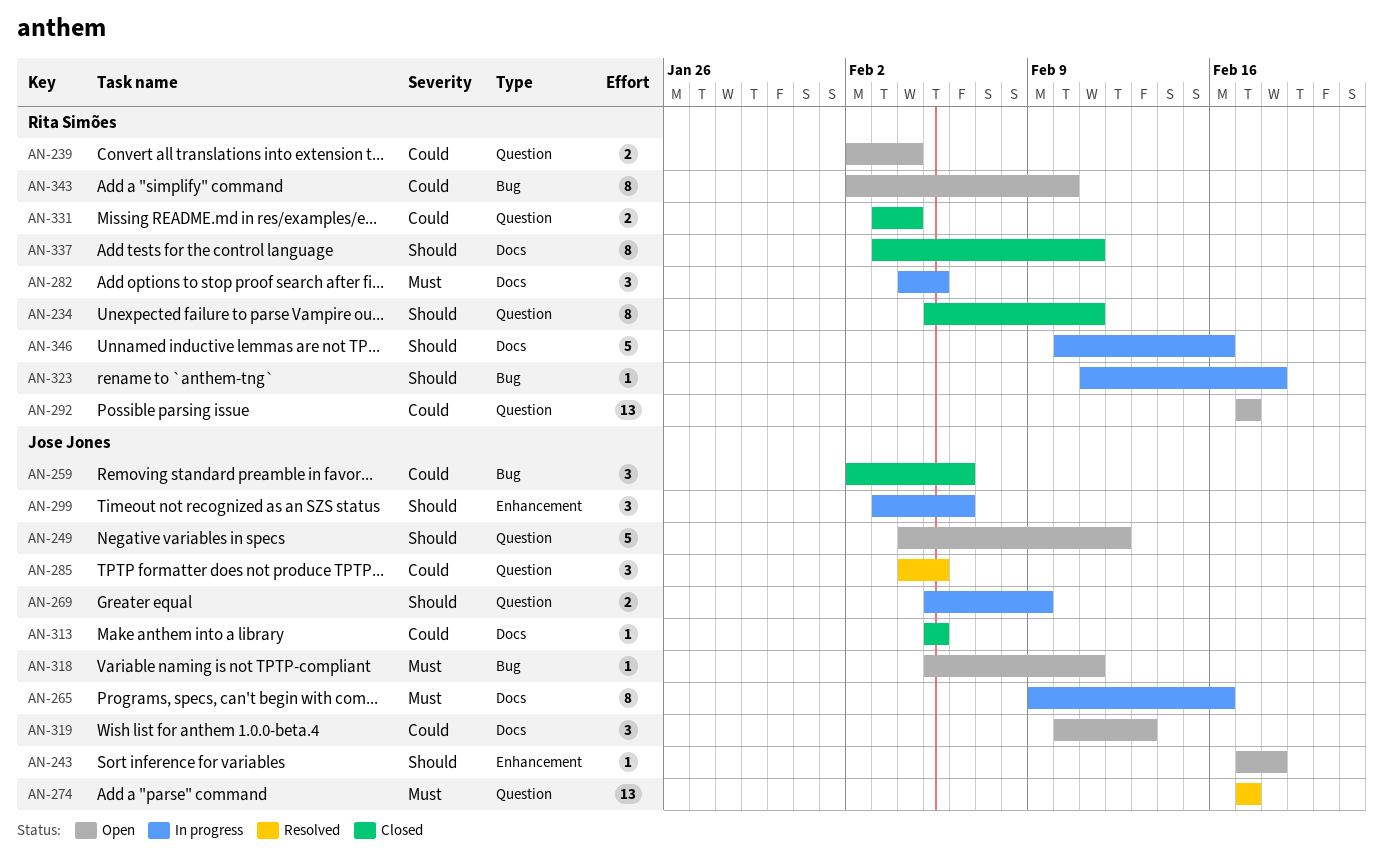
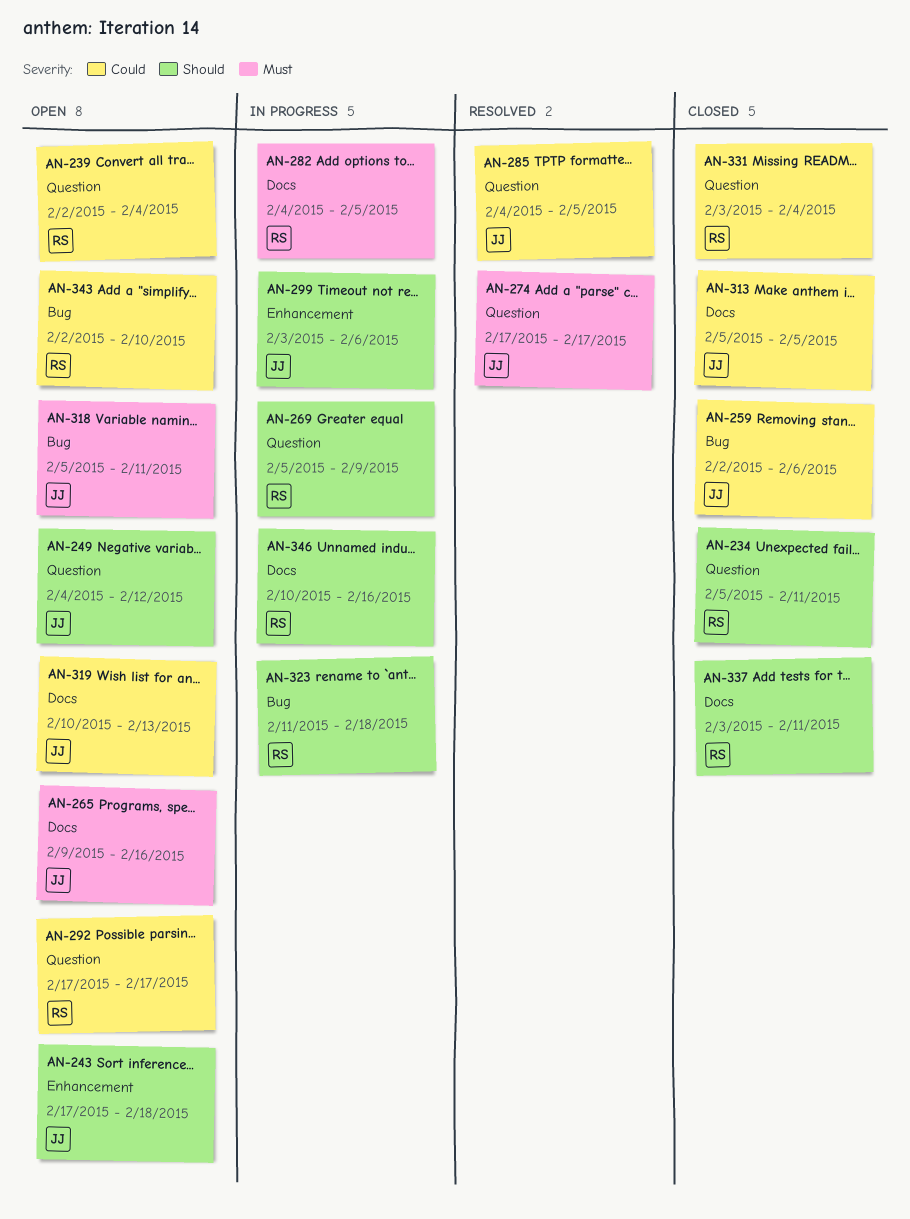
AN-265, status: In progress -> Open
AN-269, owner: Jose Jones -> Rita Simões

